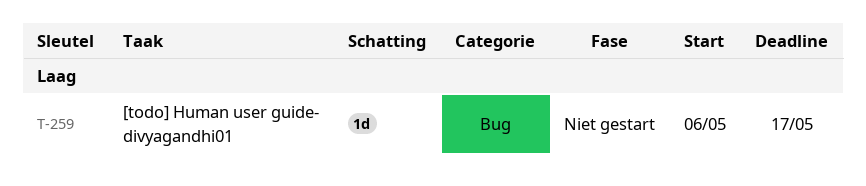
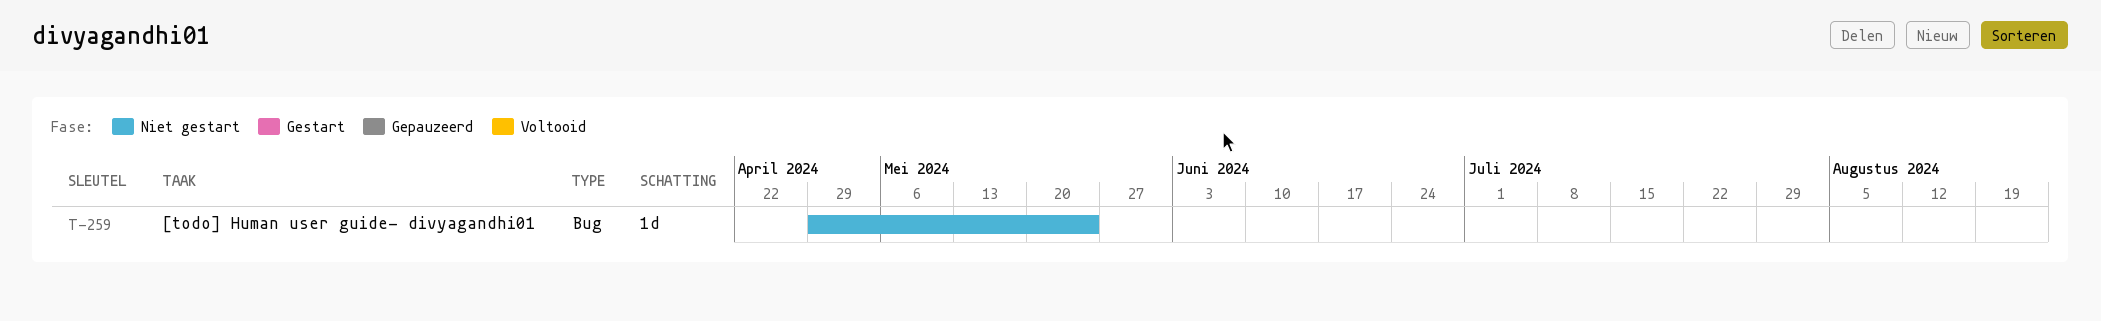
T-259, start: May 6 -> Apr 29
T-259, due: May 17 -> May 24

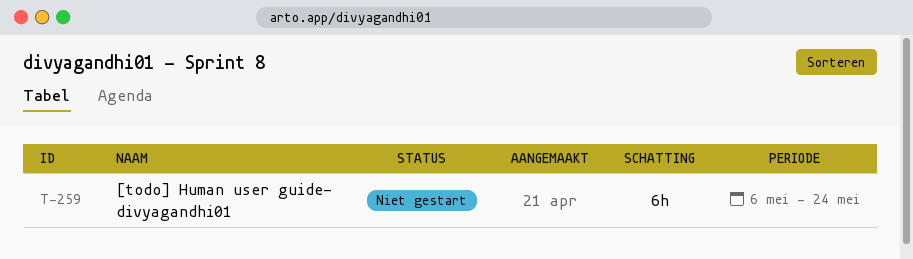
T-259, estimate: 1d -> 6h
T-259, start: Apr 29 -> May 6

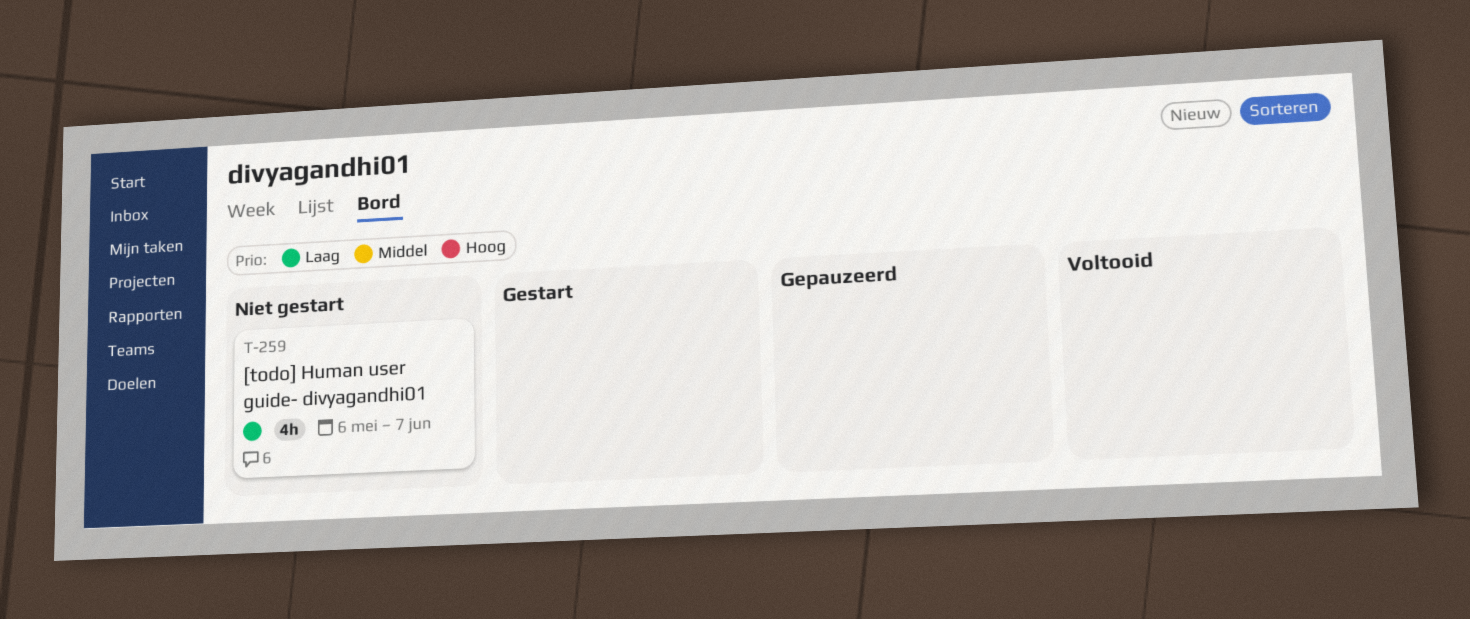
T-259, estimate: 6h -> 4h
T-259, due: May 24 -> Jun 7

